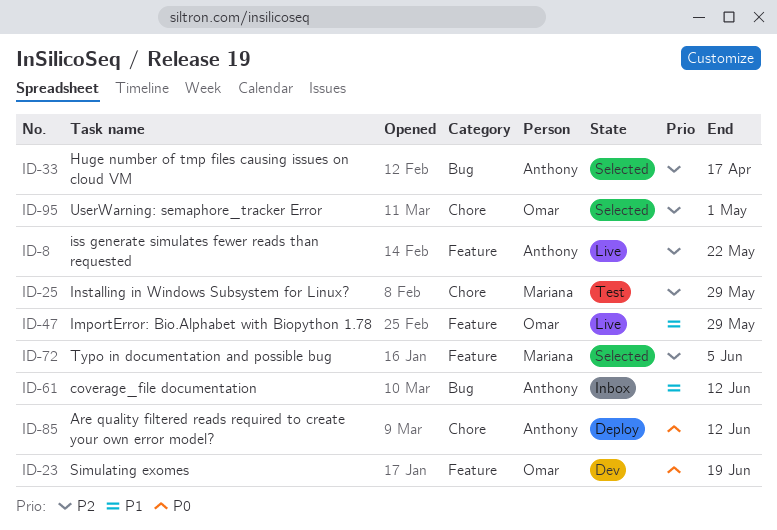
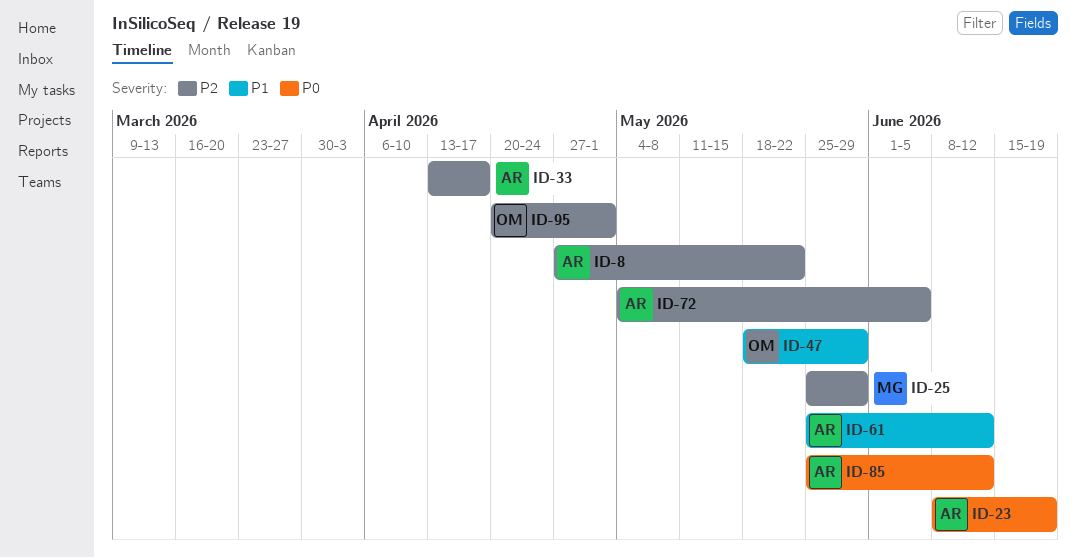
ID-23, owner: Omar -> Anthony
ID-72, owner: Mariana -> Anthony

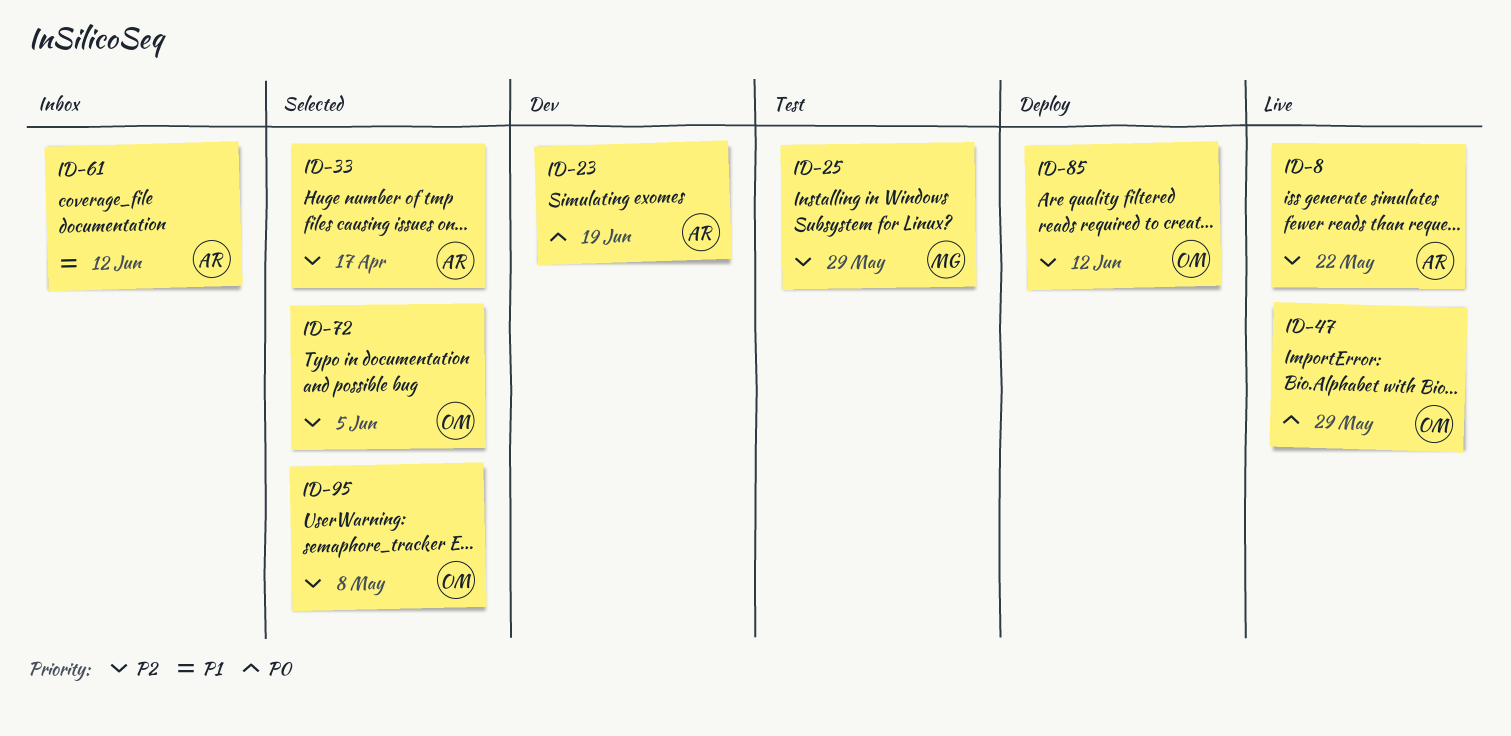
ID-47, priority: P1 -> P0
ID-72, owner: AR -> OM
ID-85, owner: AR -> OM
ID-85, priority: P0 -> P2
ID-95, due: May 1 -> May 8

